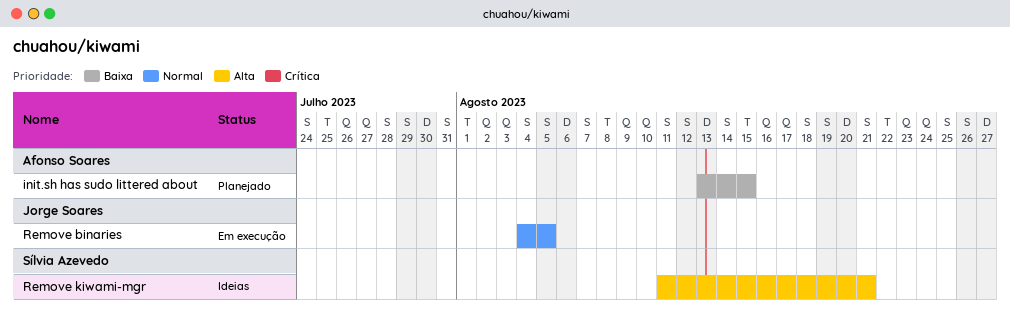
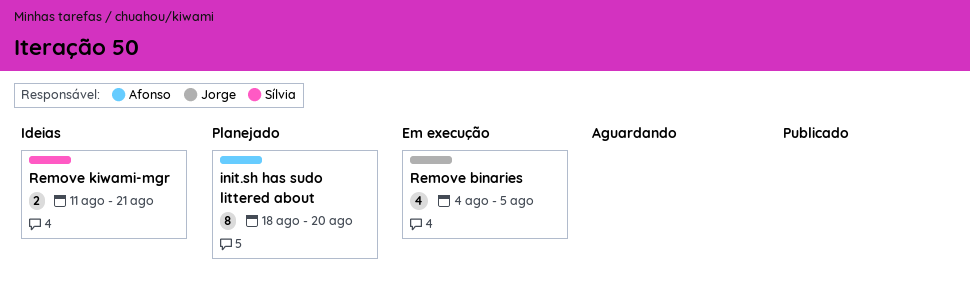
init.sh has sudo littered about, start: Aug 13 -> Aug 18
init.sh has sudo littered about, due: Aug 15 -> Aug 20

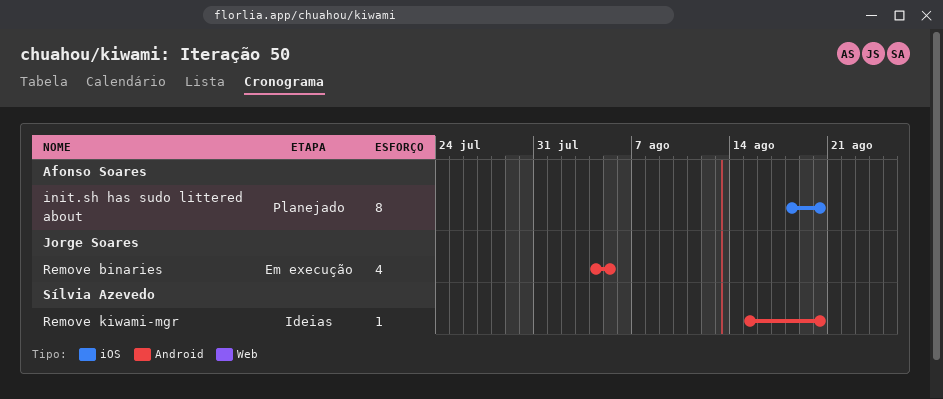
Remove kiwami-mgr, estimate: 2 -> 1
Remove kiwami-mgr, start: Aug 11 -> Aug 15
Remove kiwami-mgr, due: Aug 21 -> Aug 20

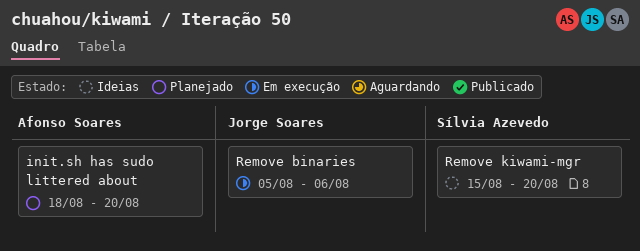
Remove binaries, start: Aug 4 -> Aug 5
Remove binaries, due: Aug 5 -> Aug 6

